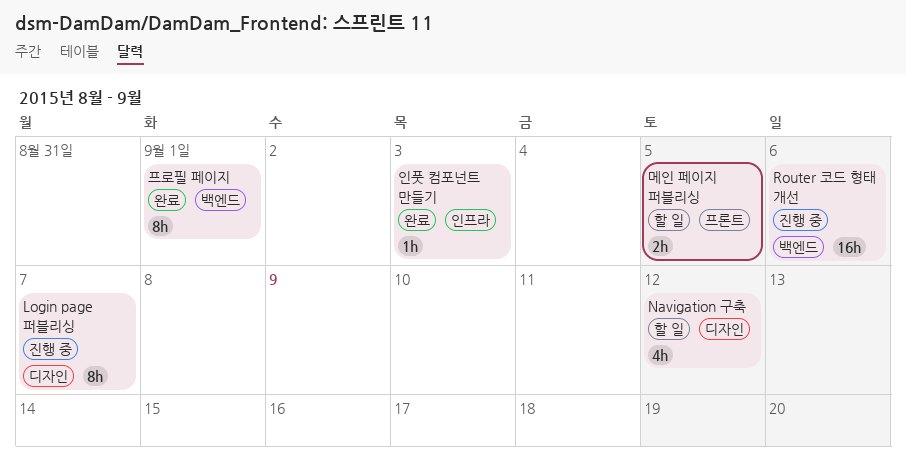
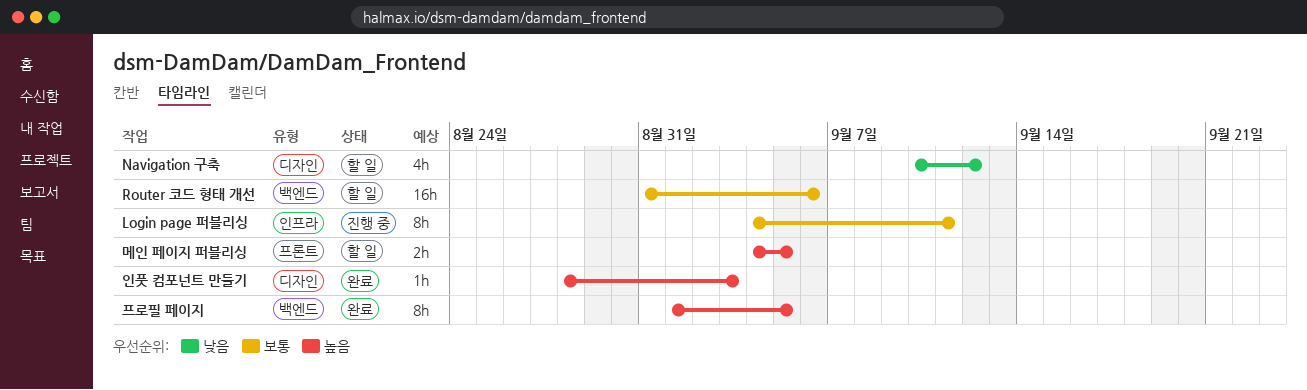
Login page 퍼블리싱, label: 디자인 -> 인프라
Login page 퍼블리싱, due: Sep 7 -> Sep 11
Router 코드 형태 개선, status: 진행 중 -> 할 일
인풋 컴포넌트 만들기, label: 인프라 -> 디자인
프로필 페이지, due: Sep 1 -> Sep 5

